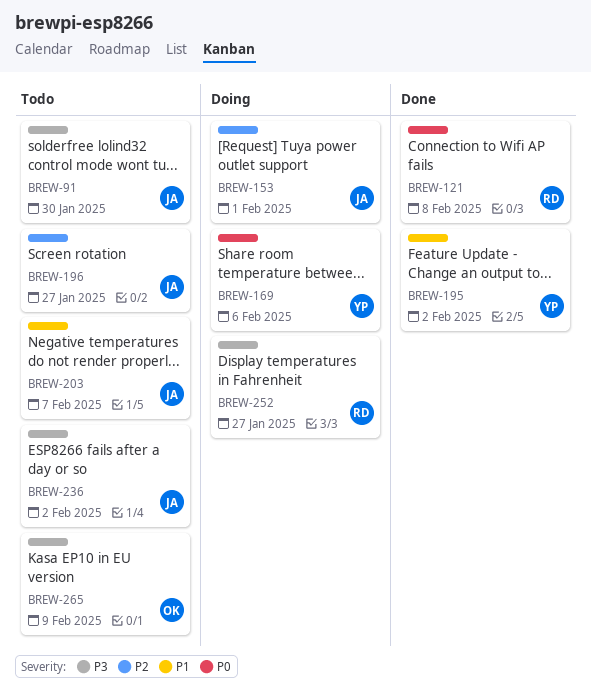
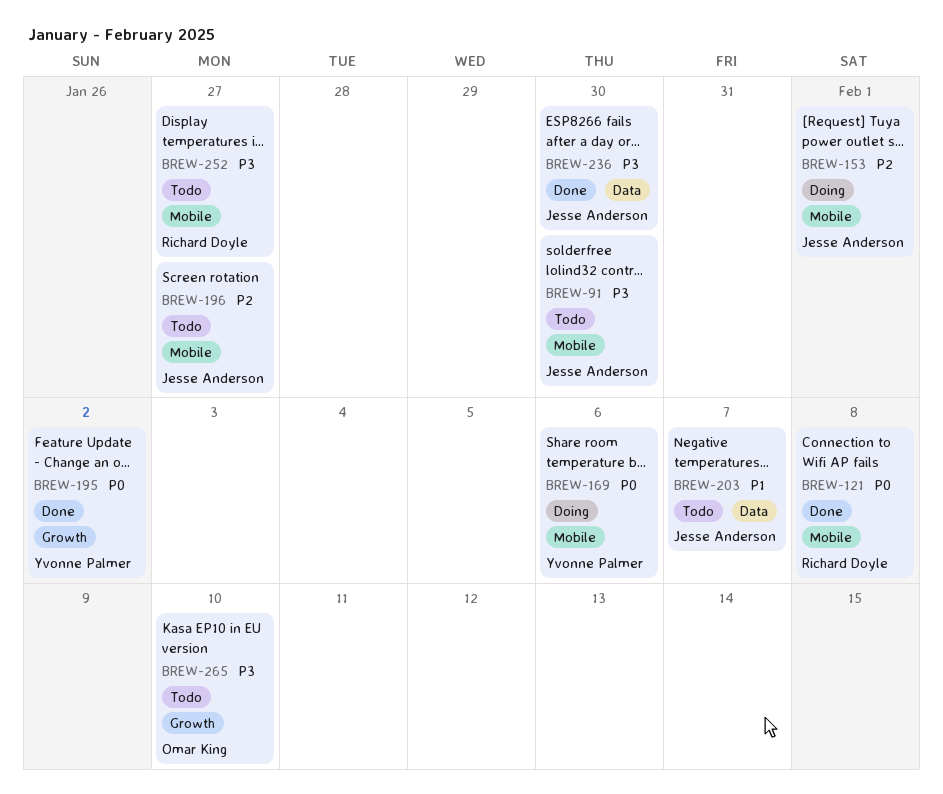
BREW-195, priority: P1 -> P0
BREW-236, status: Todo -> Done
BREW-236, due: Feb 2 -> Jan 30
BREW-252, status: Doing -> Todo
BREW-265, due: Feb 9 -> Feb 10

